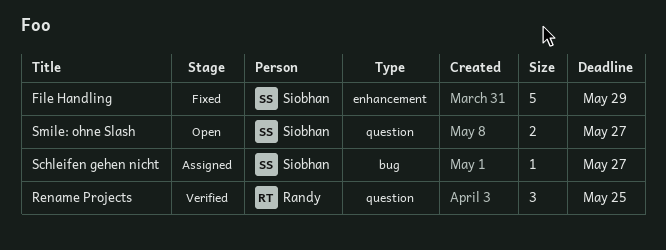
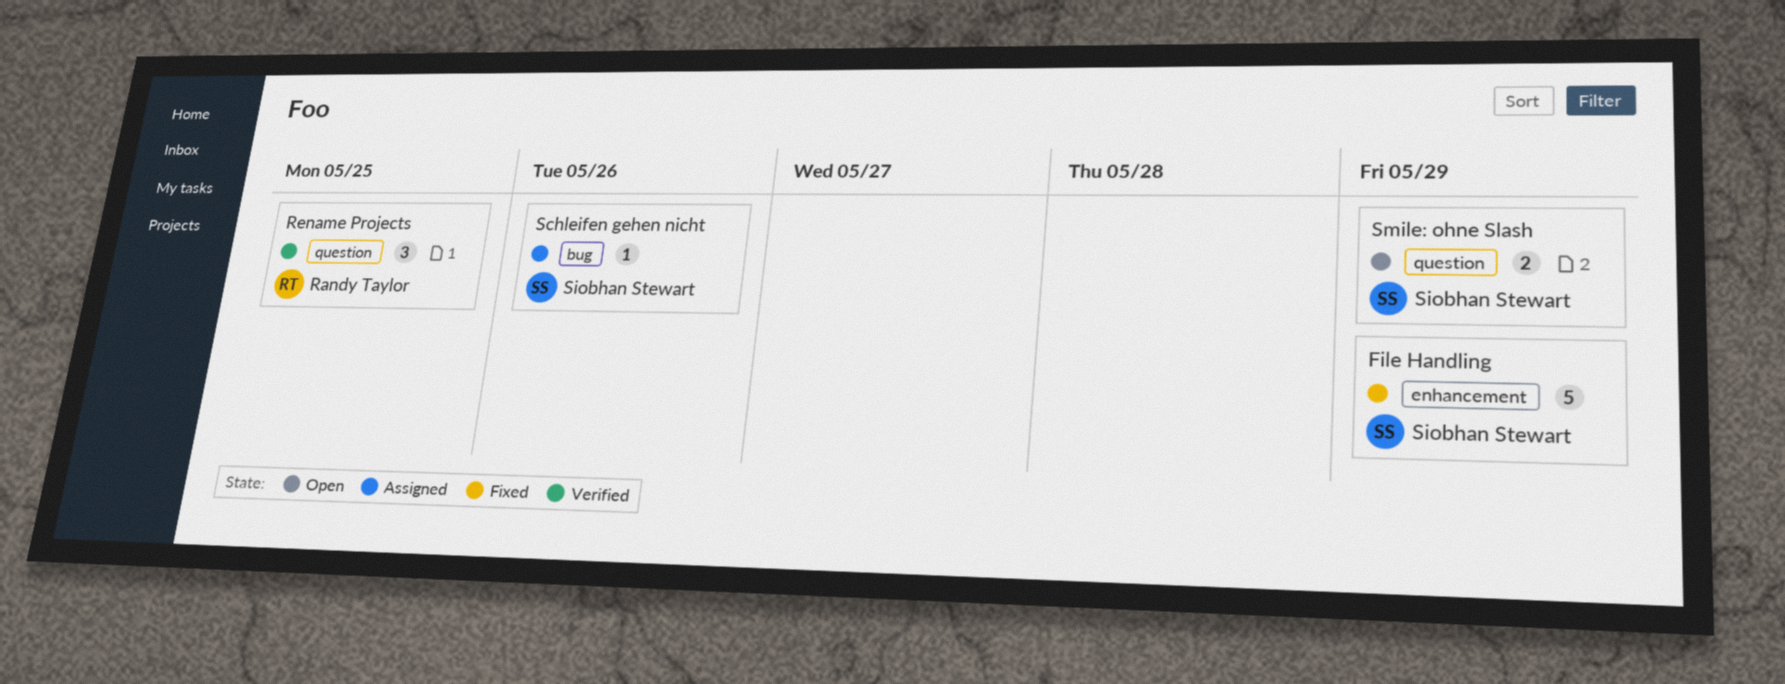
Schleifen gehen nicht, due: May 27 -> May 26
Smile: ohne Slash, due: May 27 -> May 29

